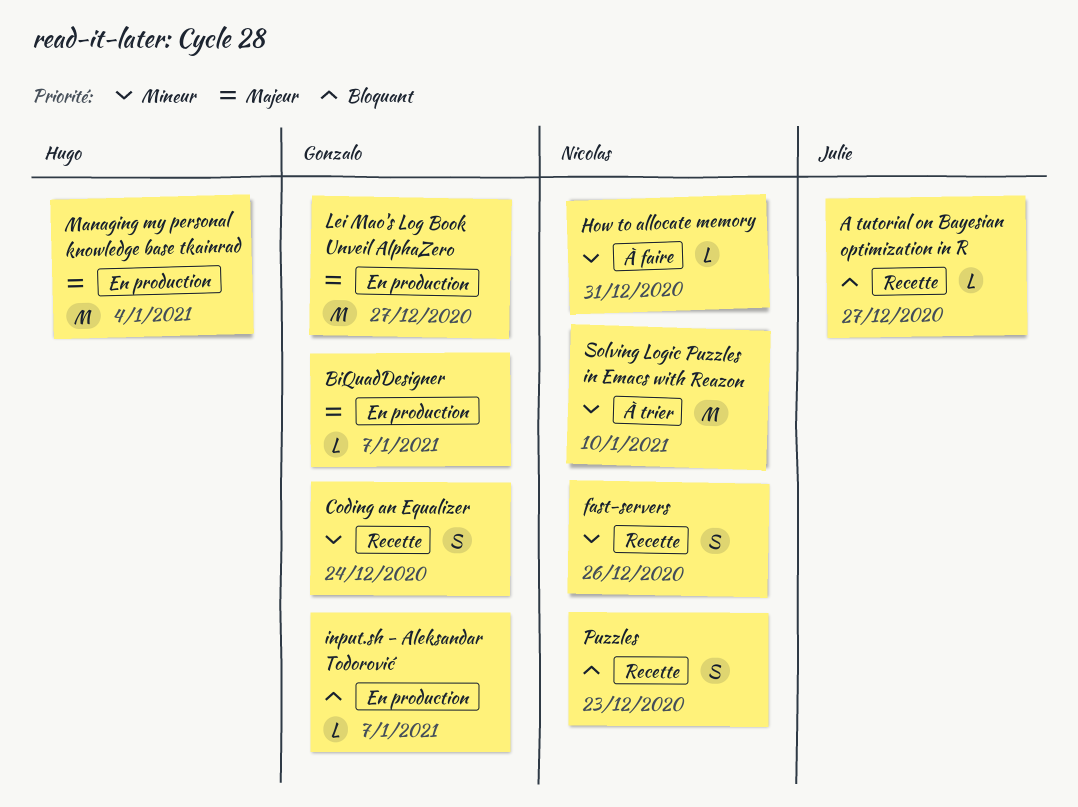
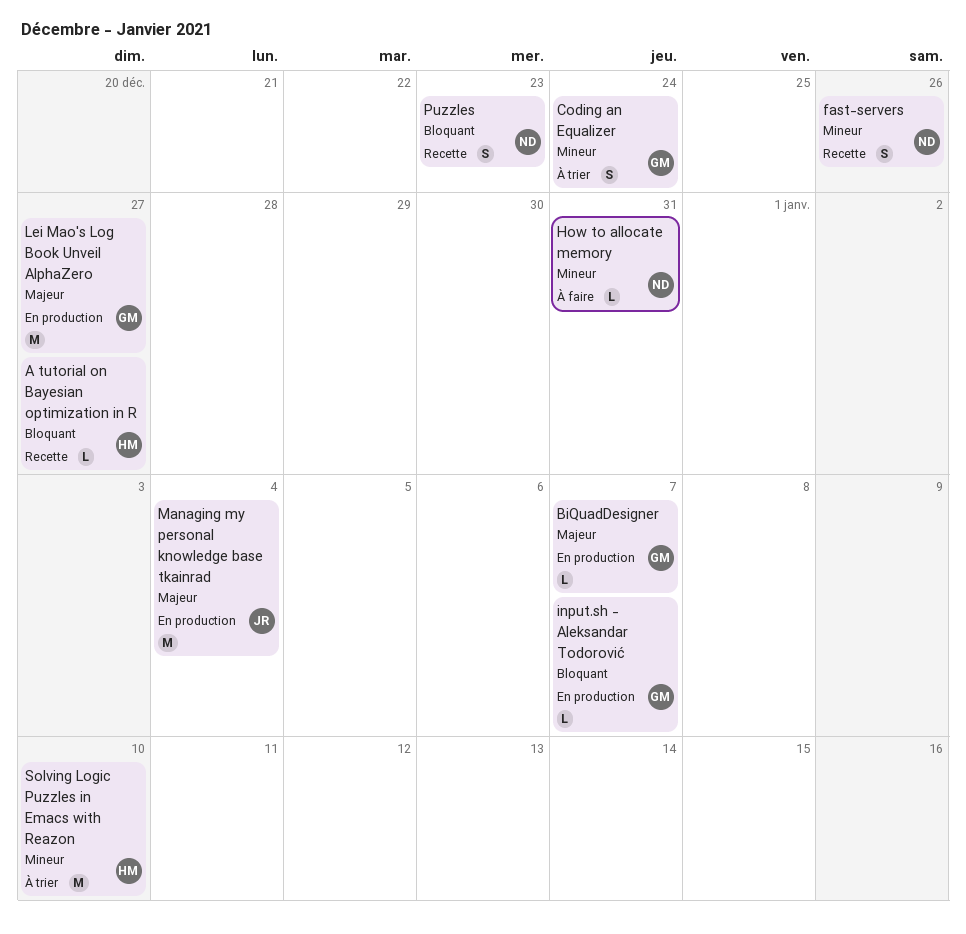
A tutorial on Bayesian optimization in R, owner: Julie -> Hugo
Coding an Equalizer, status: Recette -> À trier
Managing my personal knowledge base tkainrad, owner: Hugo -> Julie
Solving Logic Puzzles in Emacs with Reazon, owner: Nicolas -> Hugo

